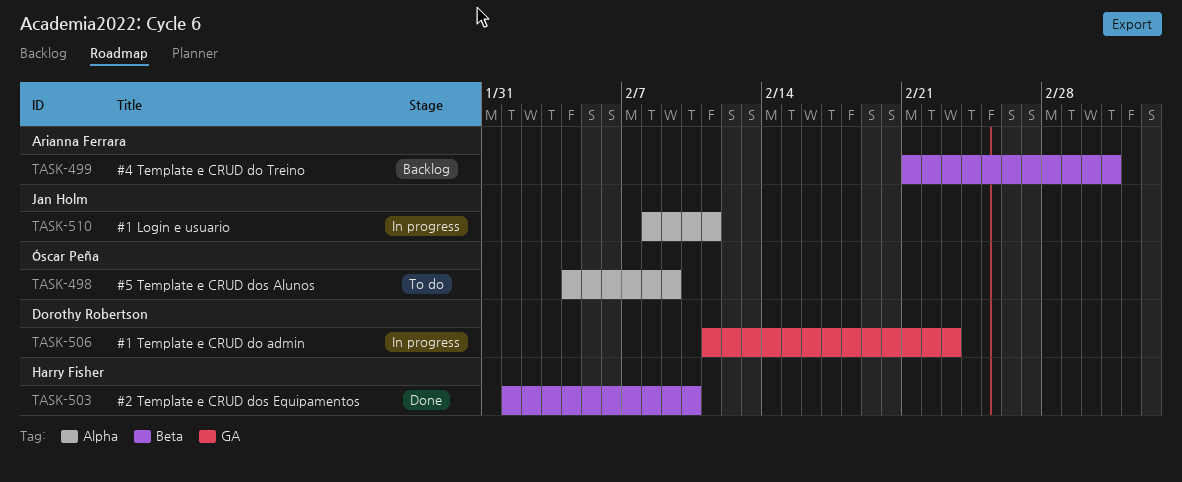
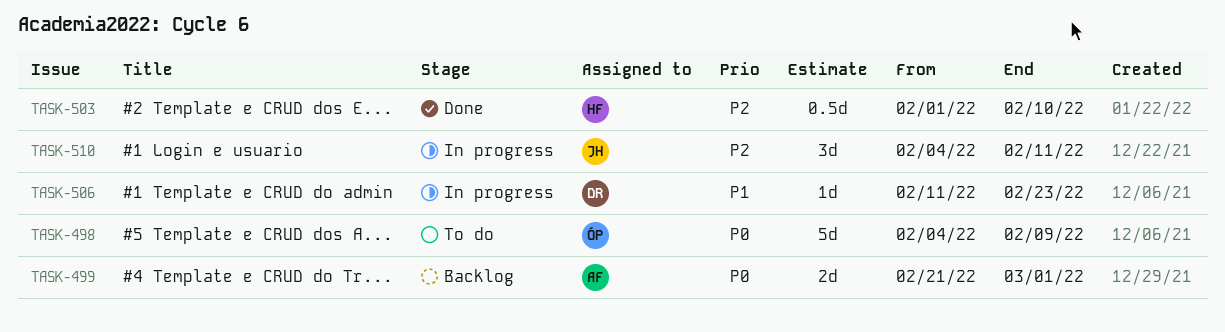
TASK-499, due: Mar 3 -> Mar 1
TASK-510, start: Feb 8 -> Feb 4

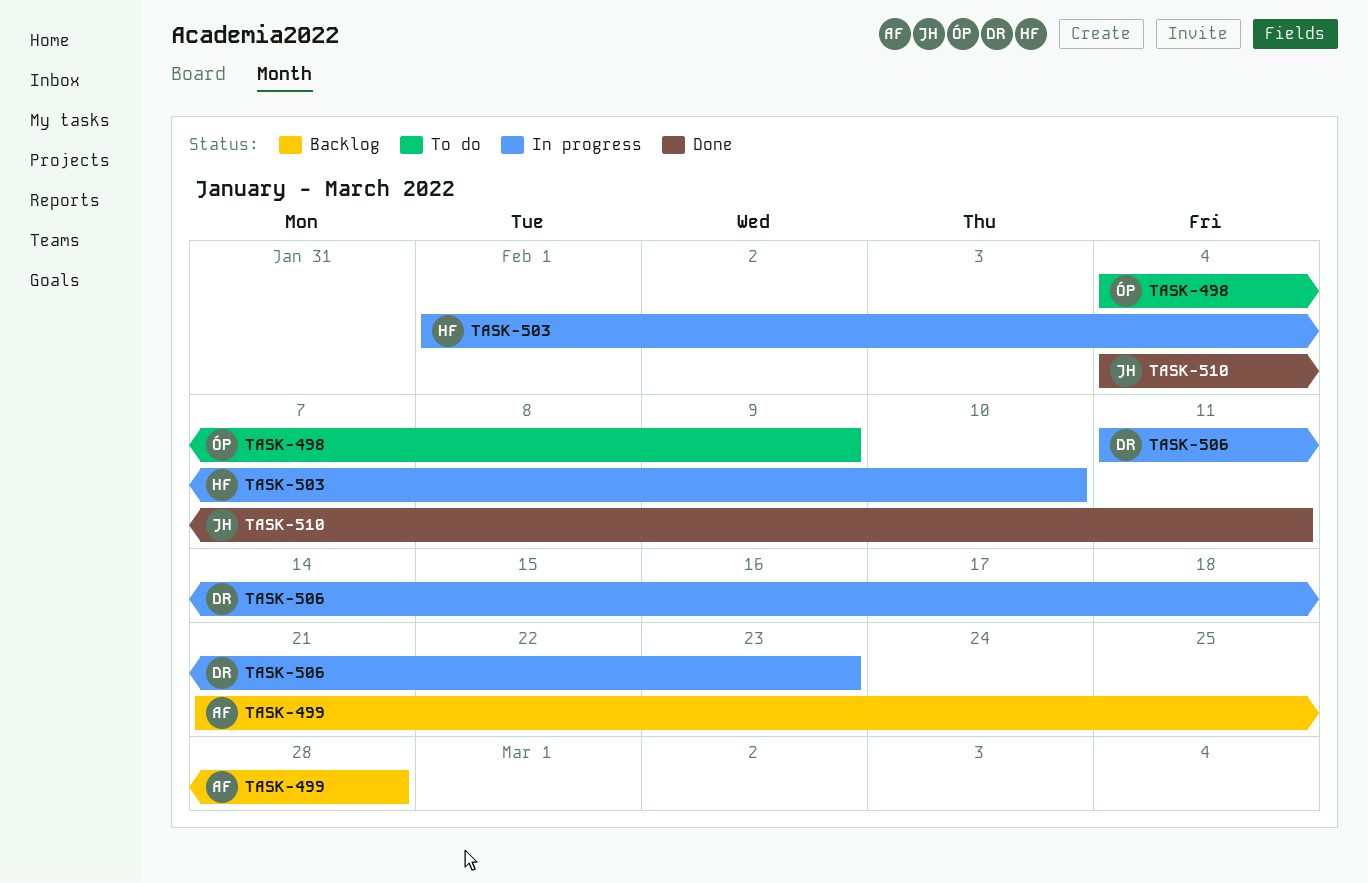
TASK-499, due: Mar 1 -> Feb 28
TASK-503, status: Done -> In progress
TASK-510, status: In progress -> Done

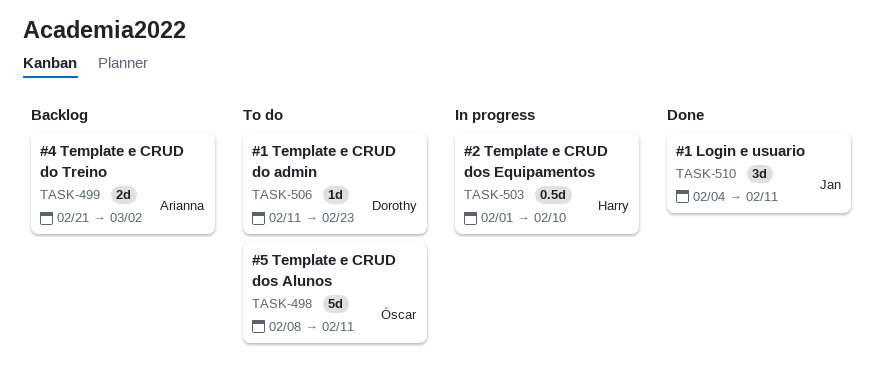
TASK-498, start: Feb 4 -> Feb 8
TASK-498, due: Feb 9 -> Feb 11
TASK-499, due: Feb 28 -> Mar 2
TASK-506, status: In progress -> To do

